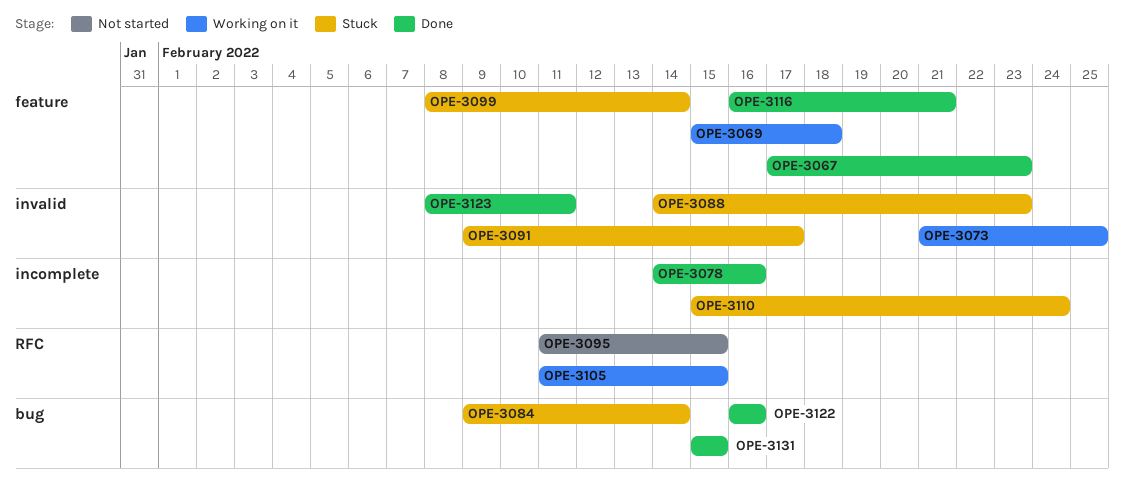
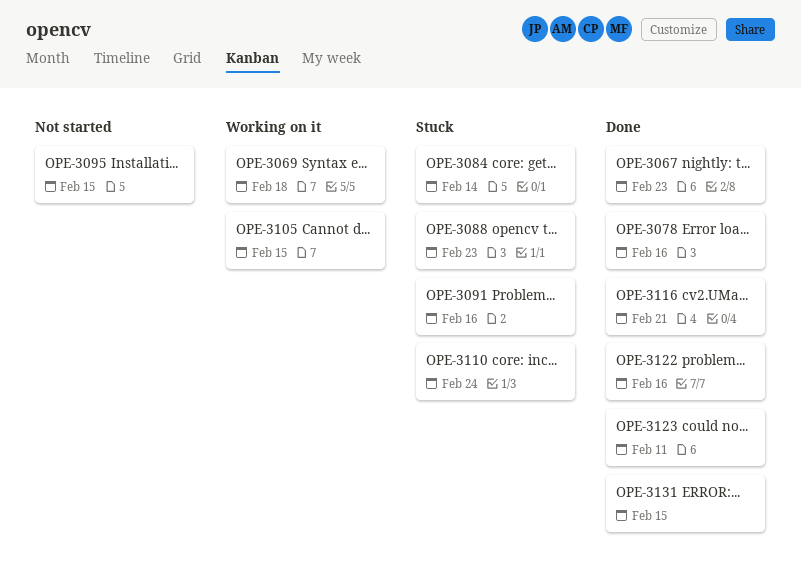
OPE-3073: present -> none
OPE-3091, due: Feb 17 -> Feb 16
OPE-3099: present -> none

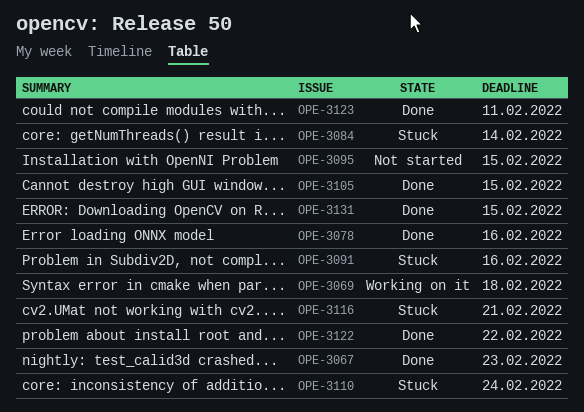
OPE-3088: present -> none
OPE-3105, status: Working on it -> Done
OPE-3116, status: Done -> Stuck
OPE-3122, due: Feb 16 -> Feb 22

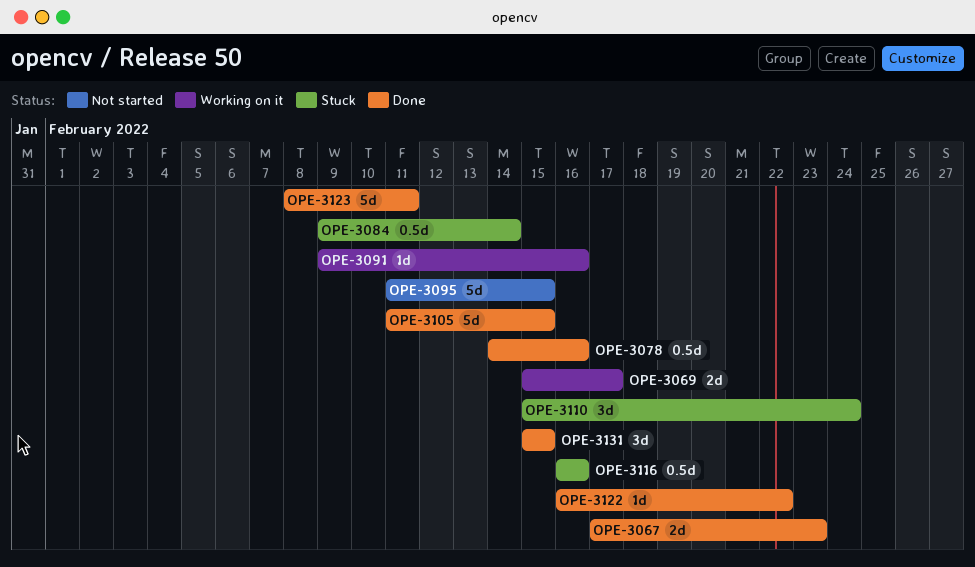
OPE-3069, due: Feb 18 -> Feb 17
OPE-3091, status: Stuck -> Working on it
OPE-3116, due: Feb 21 -> Feb 16

